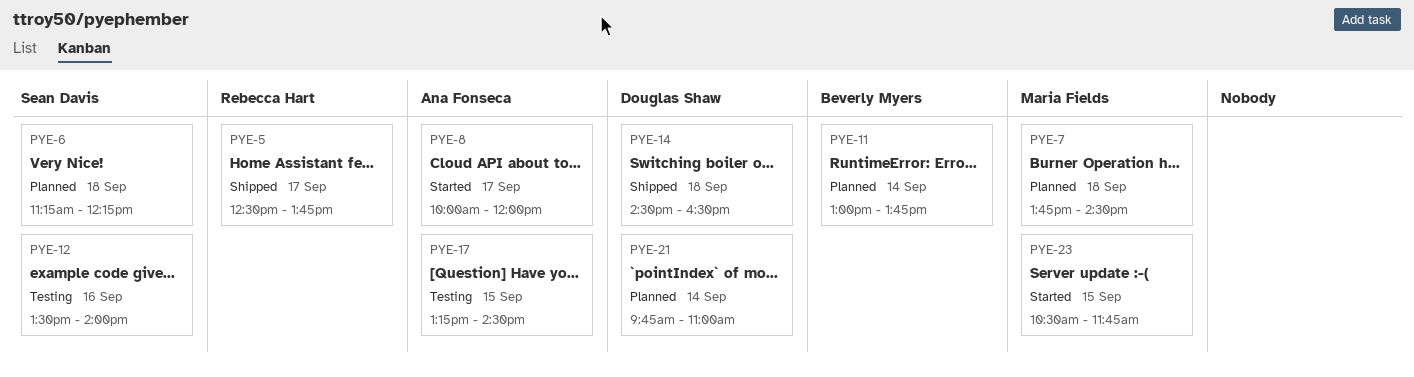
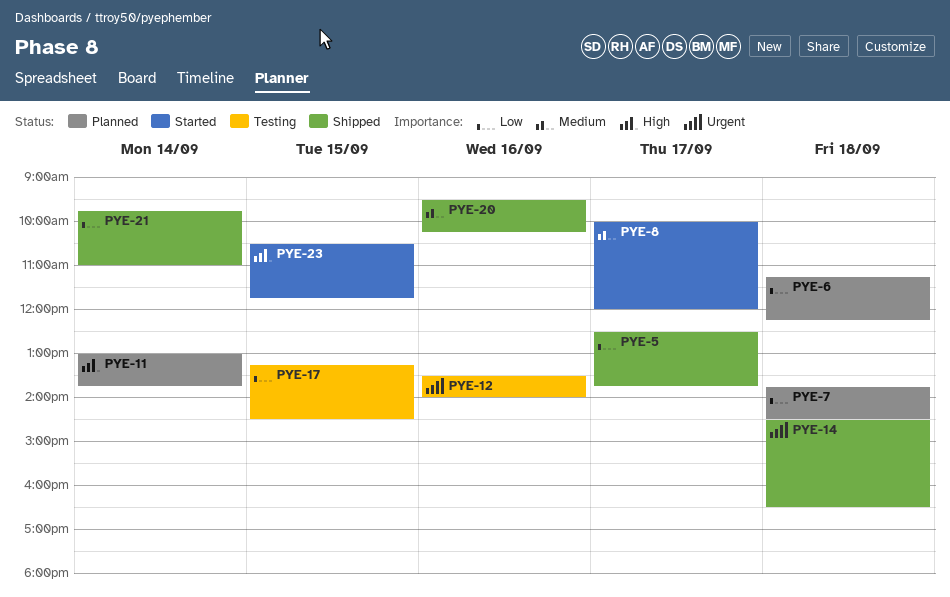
PYE-20: none -> present
PYE-21, status: Planned -> Shipped

